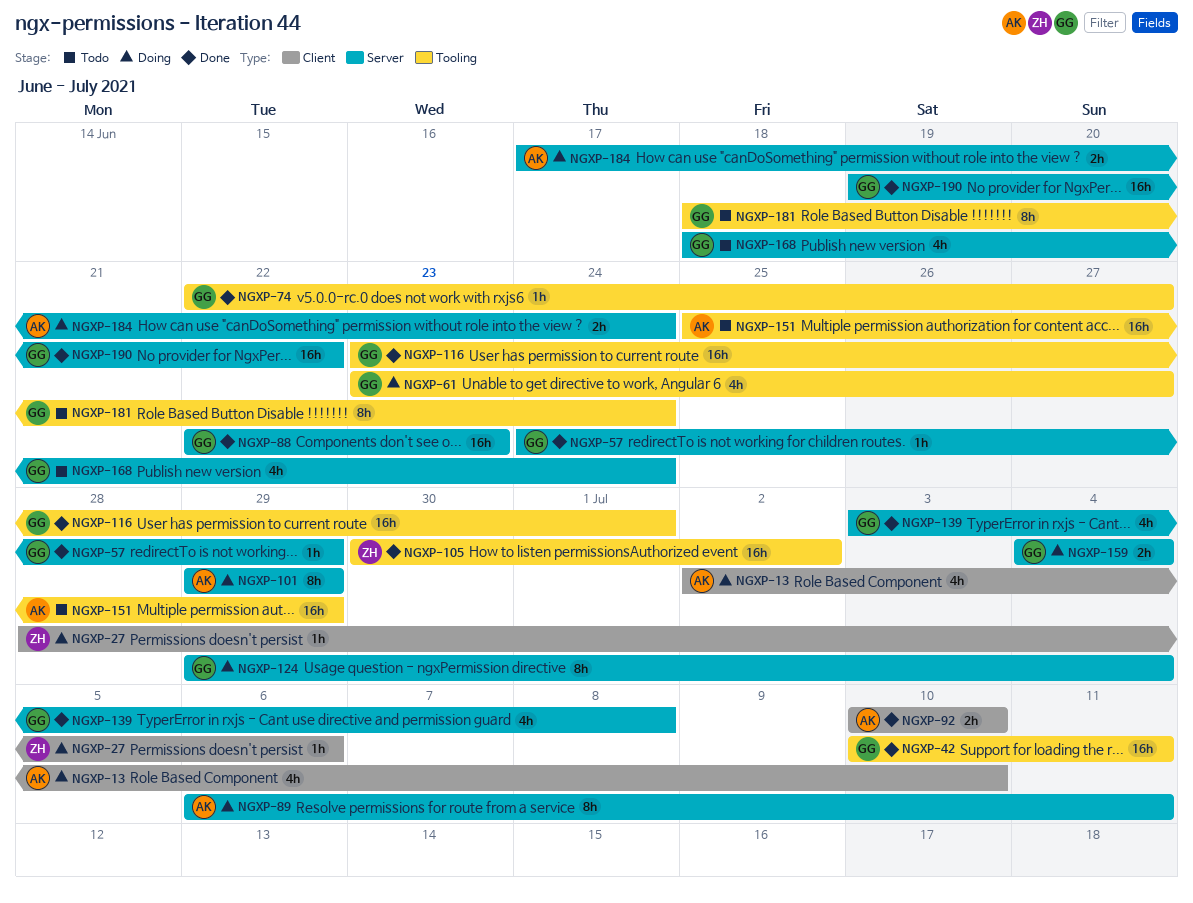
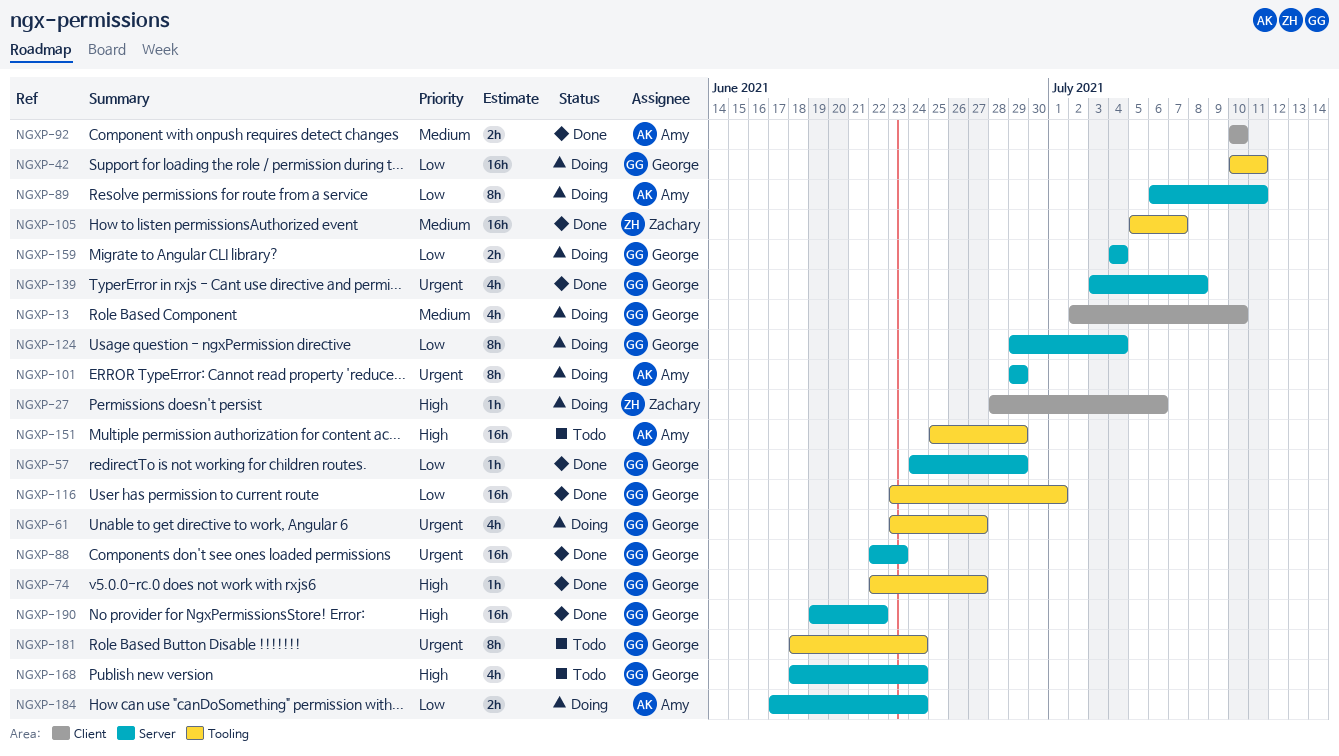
NGXP-13, owner: Amy -> George
NGXP-42, status: Done -> Doing
NGXP-105, start: Jun 30 -> Jul 5
NGXP-105, due: Jul 2 -> Jul 7

